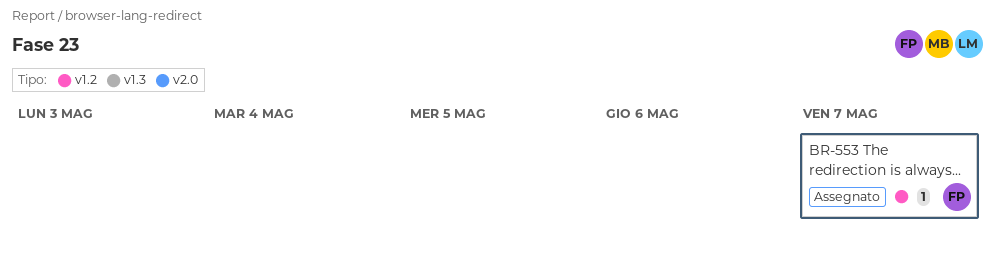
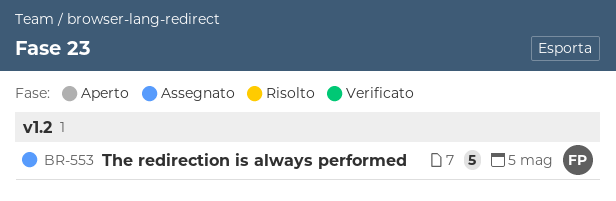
BR-553, estimate: 1 -> 5
BR-553, due: May 7 -> May 5

